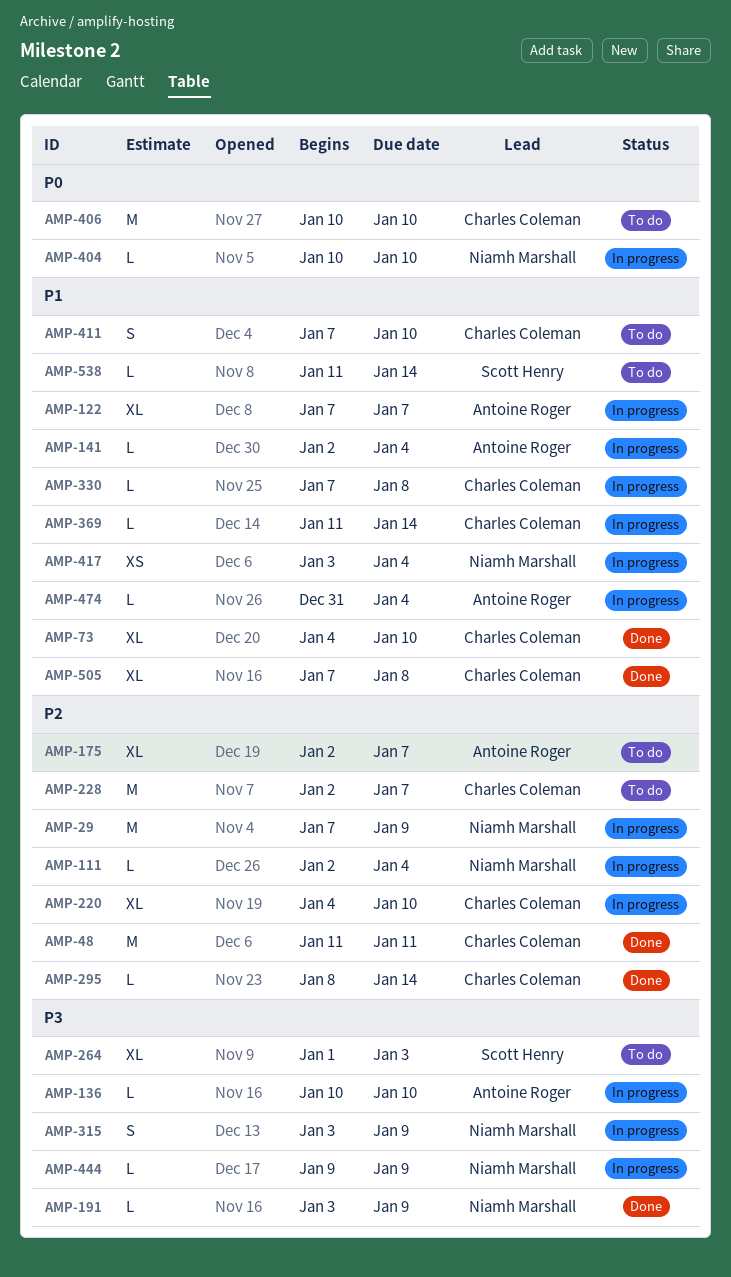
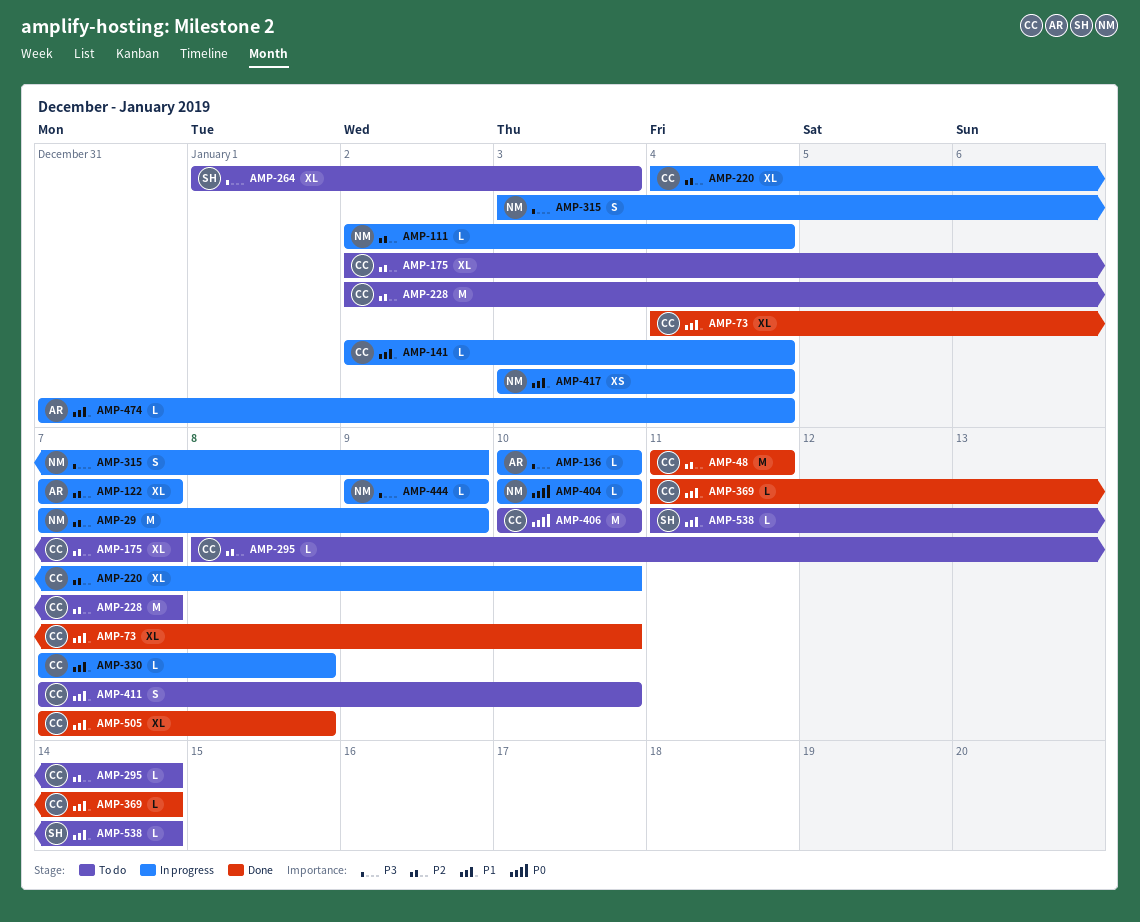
AMP-122, priority: P1 -> P2
AMP-141, owner: Antoine Roger -> Charles Coleman
AMP-175, owner: Antoine Roger -> Charles Coleman
AMP-191: present -> none
AMP-295, status: Done -> To do
AMP-369, status: In progress -> Done

